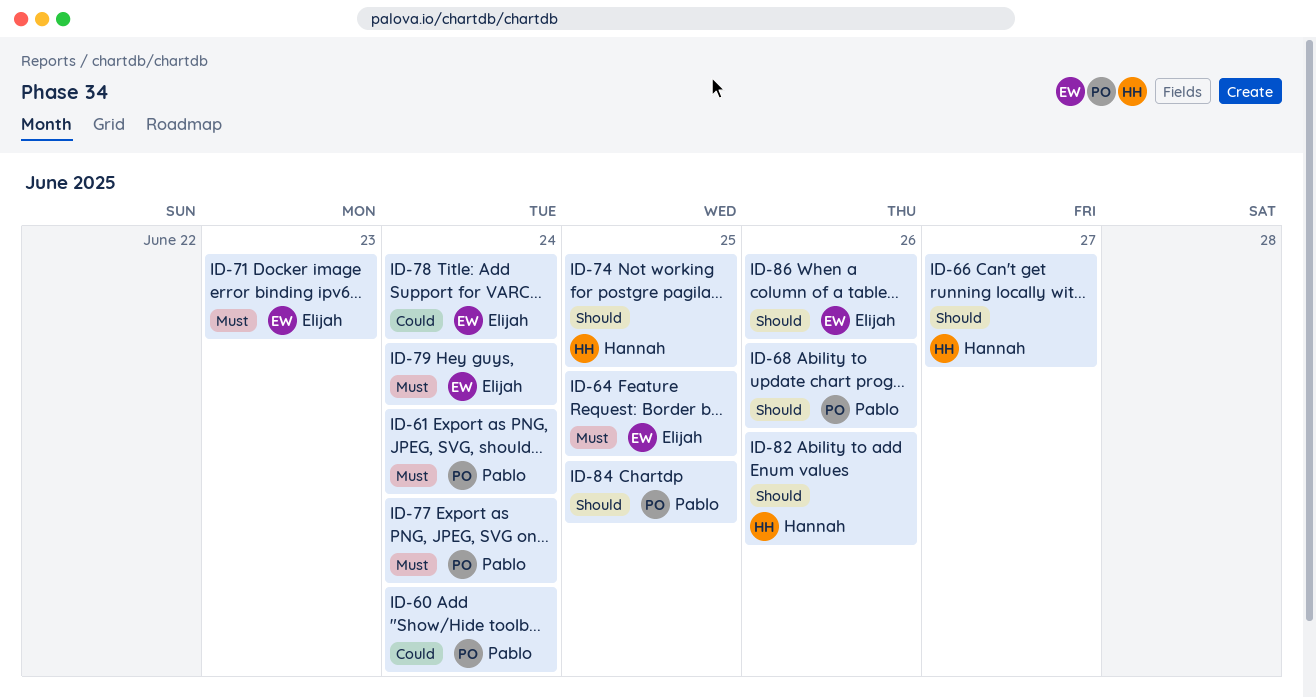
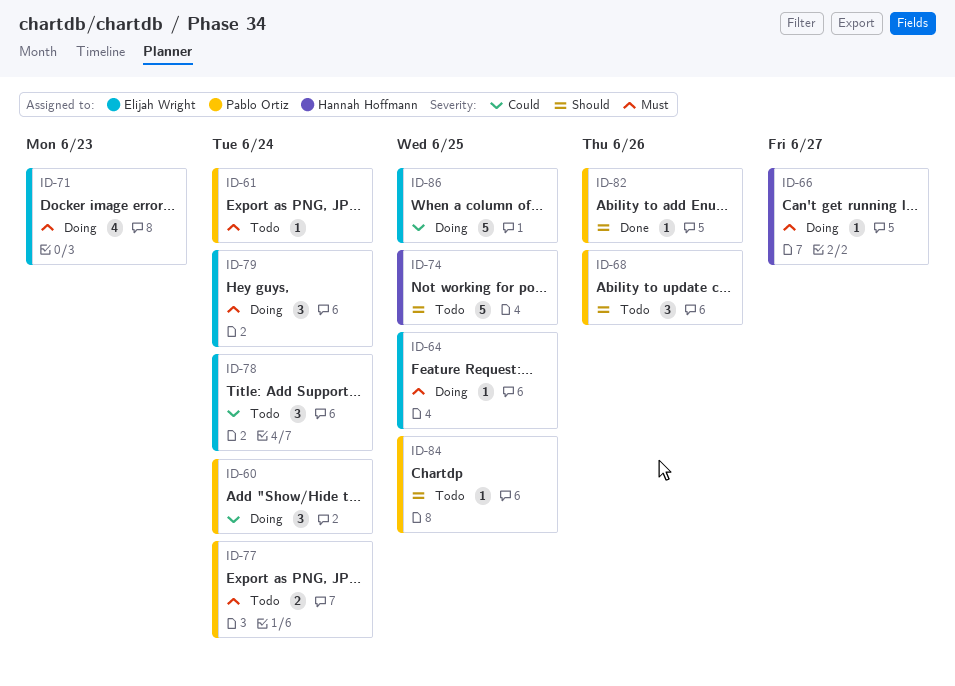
ID-66, priority: Should -> Must
ID-82, owner: Hannah Hoffmann -> Pablo Ortiz
ID-86, priority: Should -> Could
ID-86, due: Jun 26 -> Jun 25

